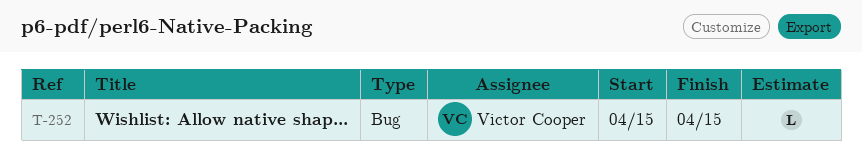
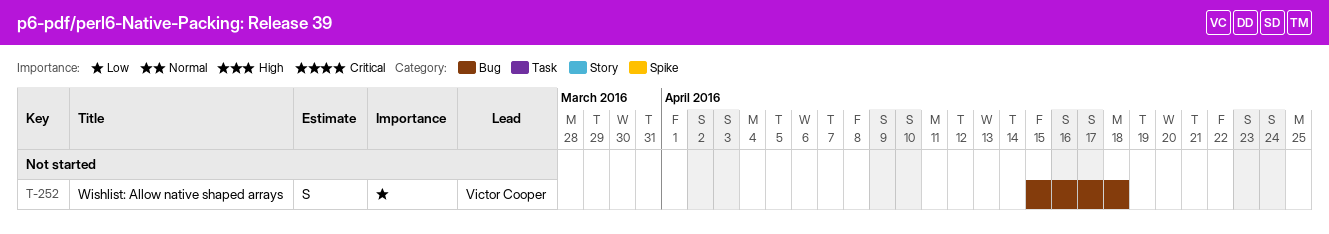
T-252, estimate: L -> S
T-252, due: Apr 15 -> Apr 18

